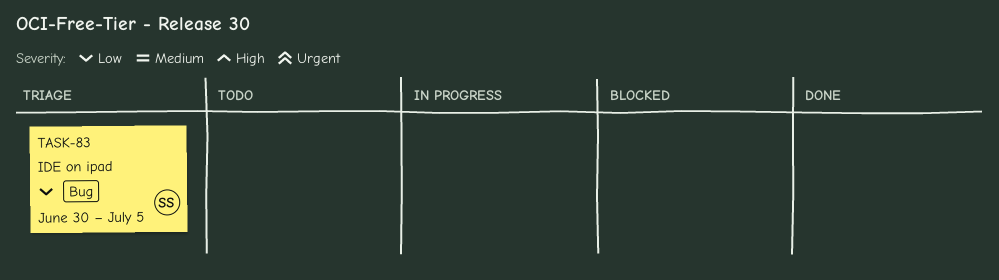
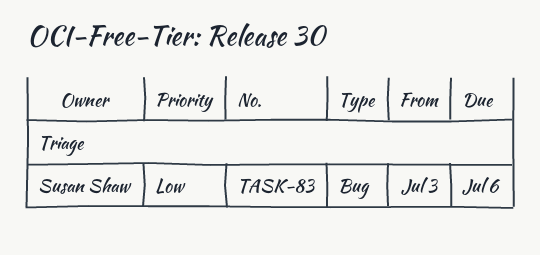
TASK-83, start: Jun 30 -> Jul 3
TASK-83, due: Jul 5 -> Jul 6

